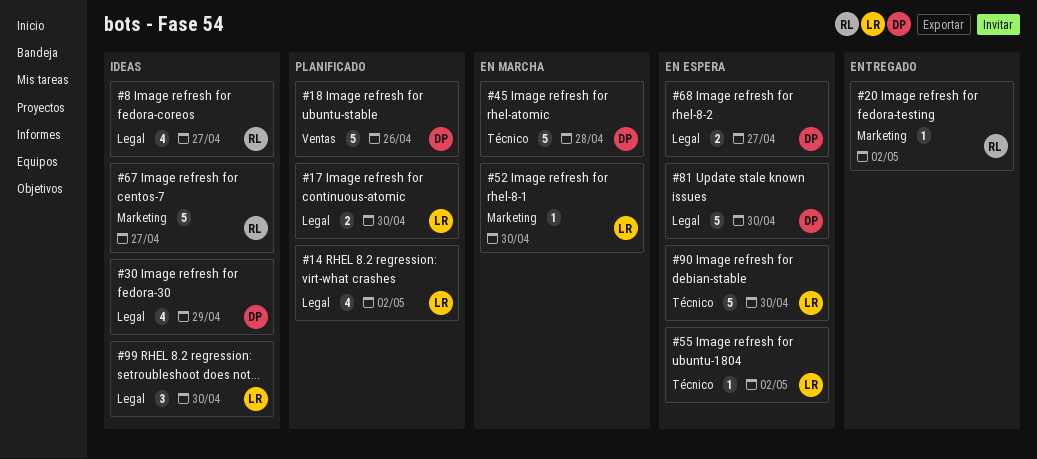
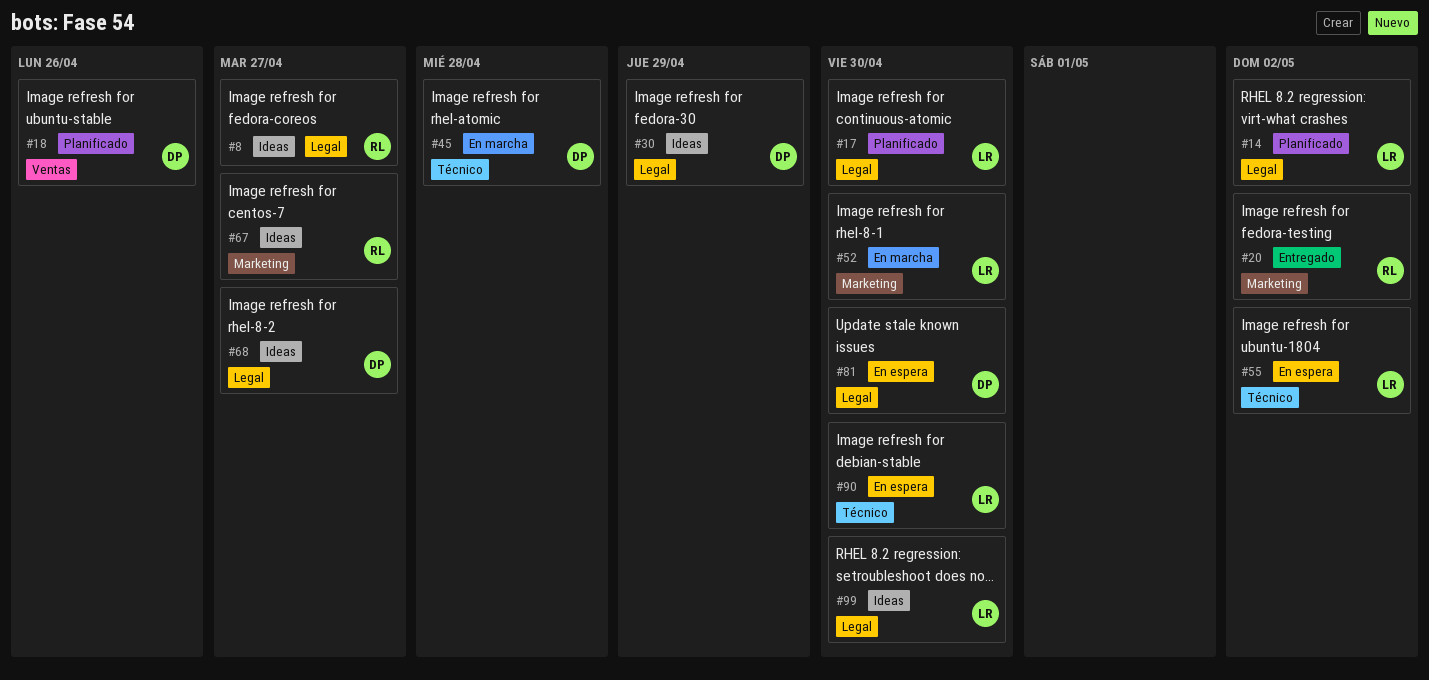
#68, status: En espera -> Ideas

